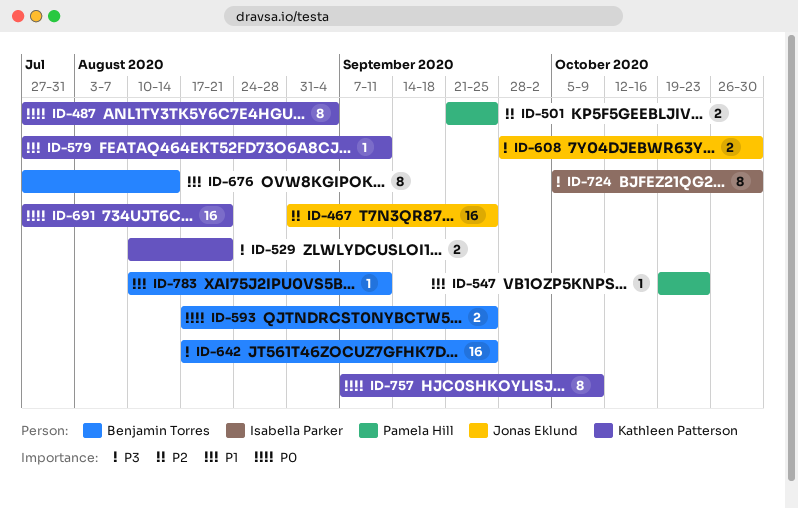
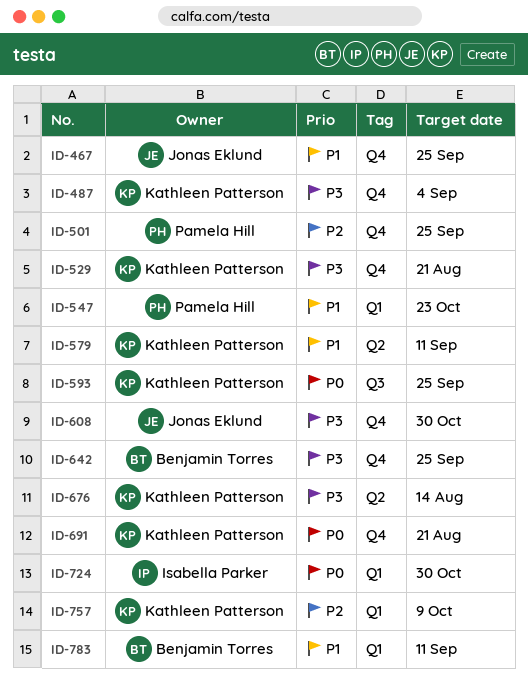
ID-467, priority: P2 -> P1
ID-487, priority: P0 -> P3
ID-593, owner: Benjamin Torres -> Kathleen Patterson
ID-676, owner: Benjamin Torres -> Kathleen Patterson
ID-676, priority: P1 -> P3
ID-724, priority: P3 -> P0
ID-757, priority: P0 -> P2

